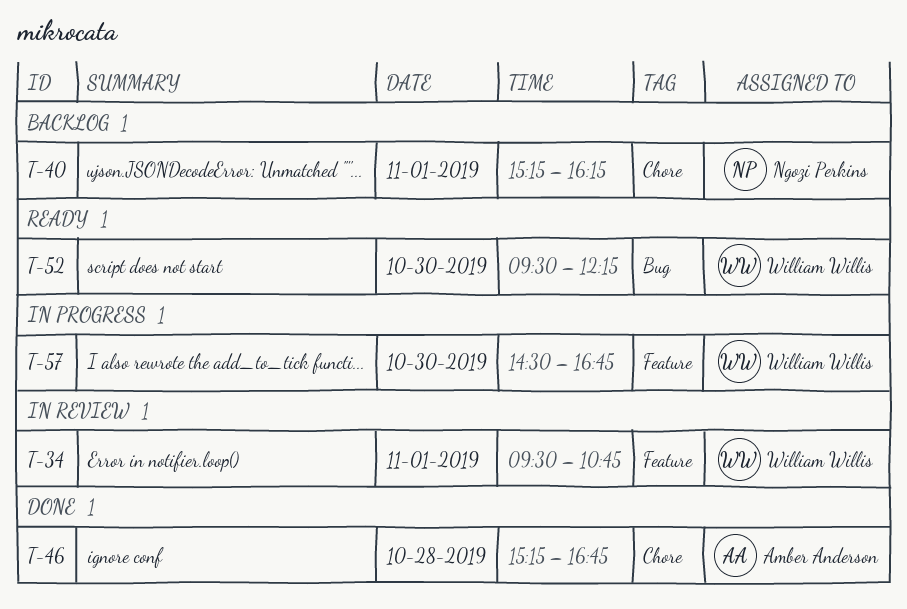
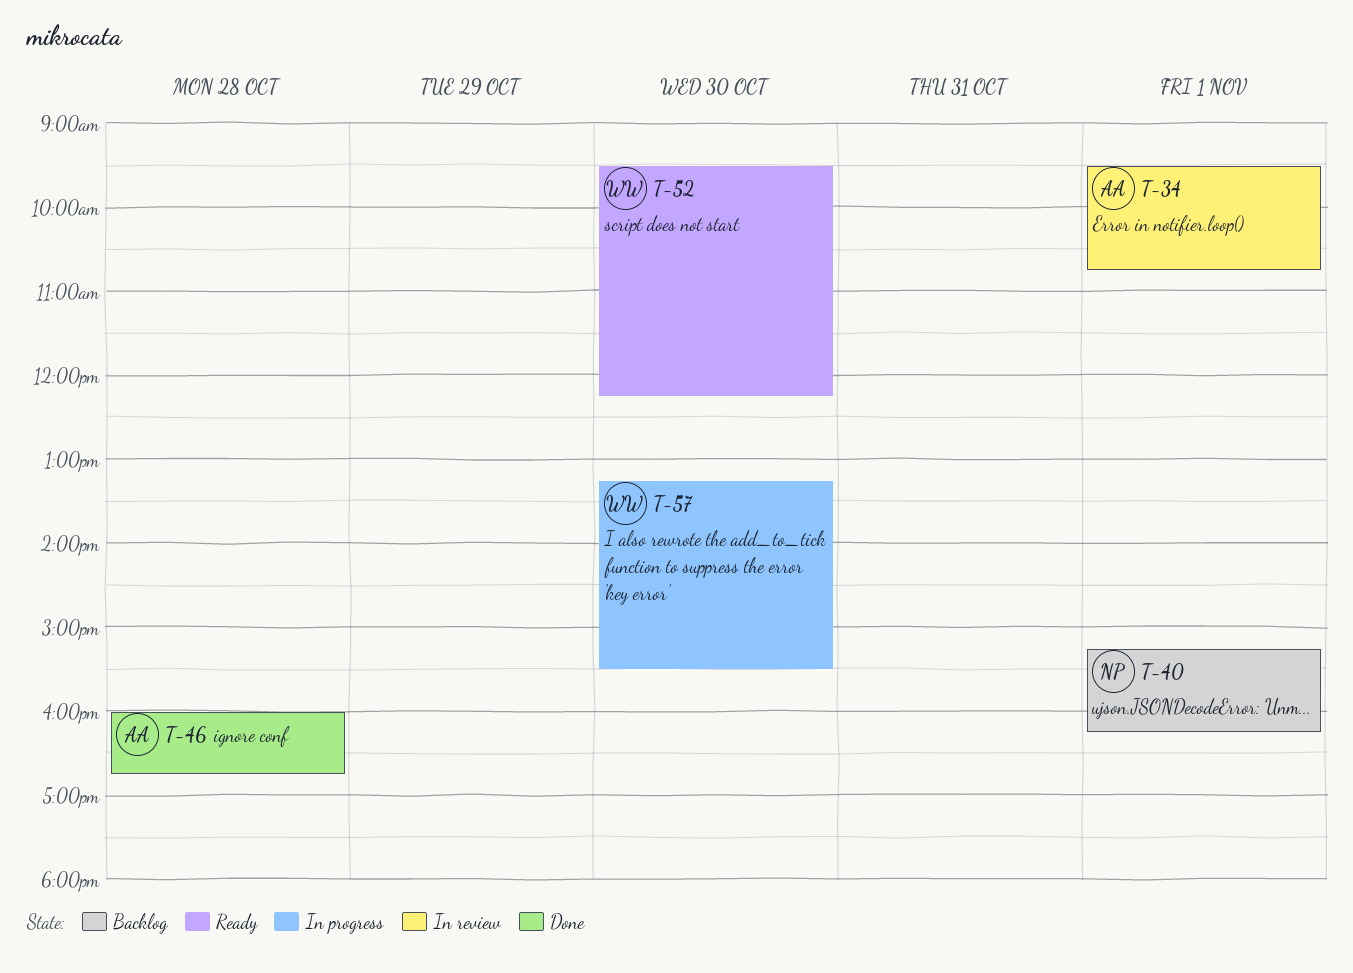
T-34, owner: William Willis -> Amber Anderson
T-46, begins: 15:15 -> 16:00
T-57, begins: 14:30 -> 13:15
T-57, ends: 16:45 -> 15:30

